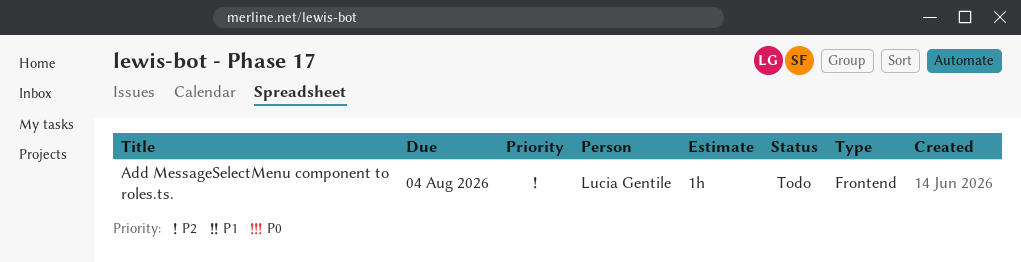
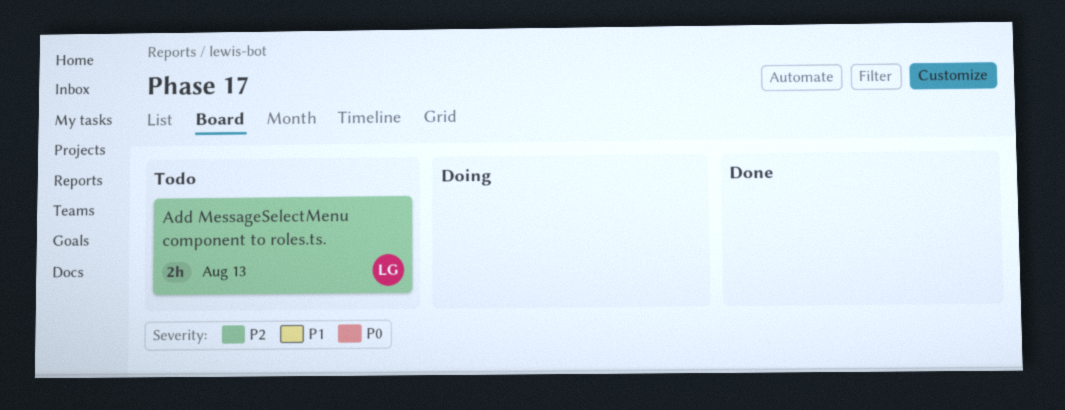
Add MessageSelectMenu component to roles.ts., estimate: 1h -> 2h
Add MessageSelectMenu component to roles.ts., due: Aug 4 -> Aug 13

